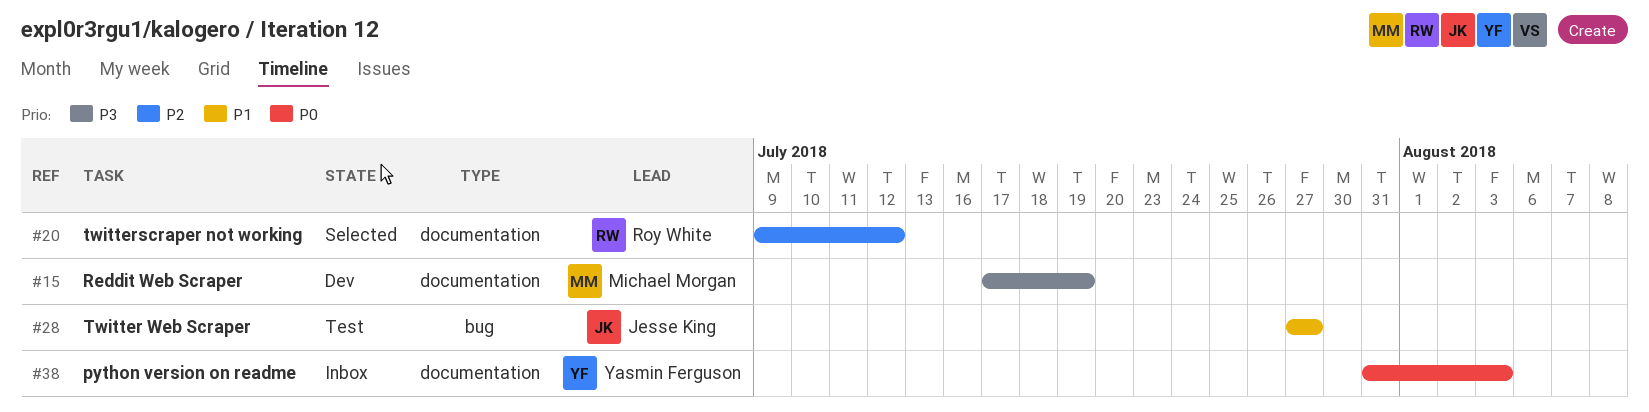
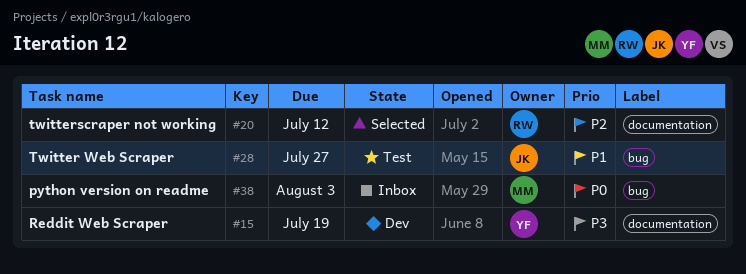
#15, owner: Michael Morgan -> Yasmin Ferguson
#38, owner: Yasmin Ferguson -> Michael Morgan
#38, label: documentation -> bug

